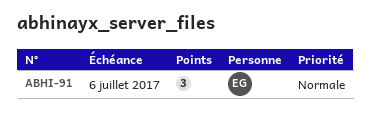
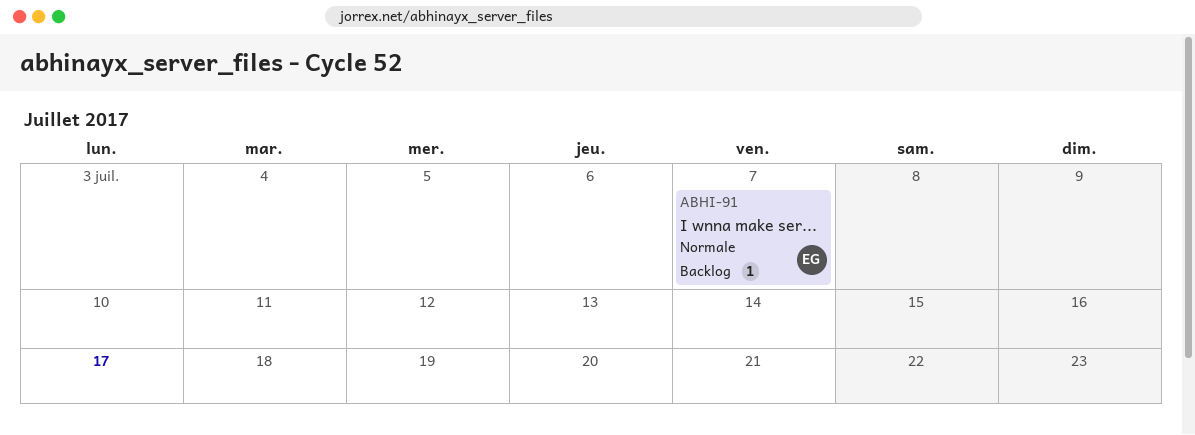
ABHI-91, estimate: 3 -> 1
ABHI-91, due: Jul 6 -> Jul 7

